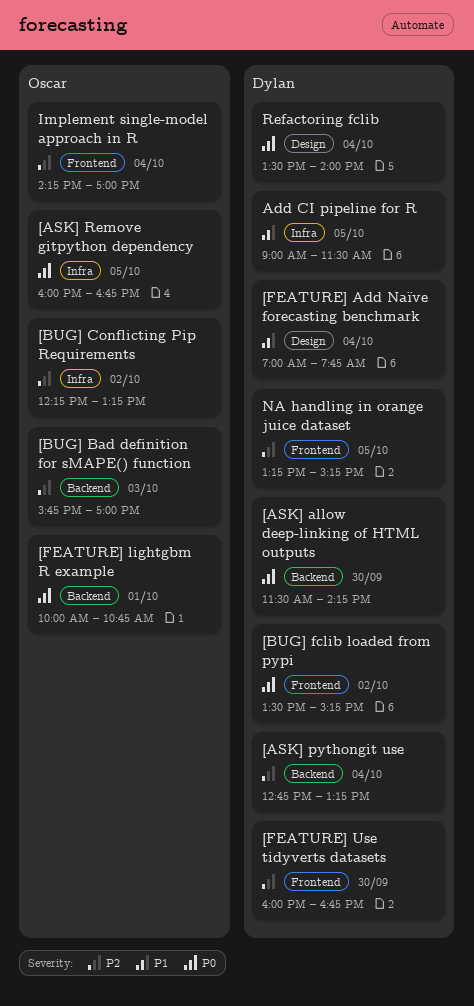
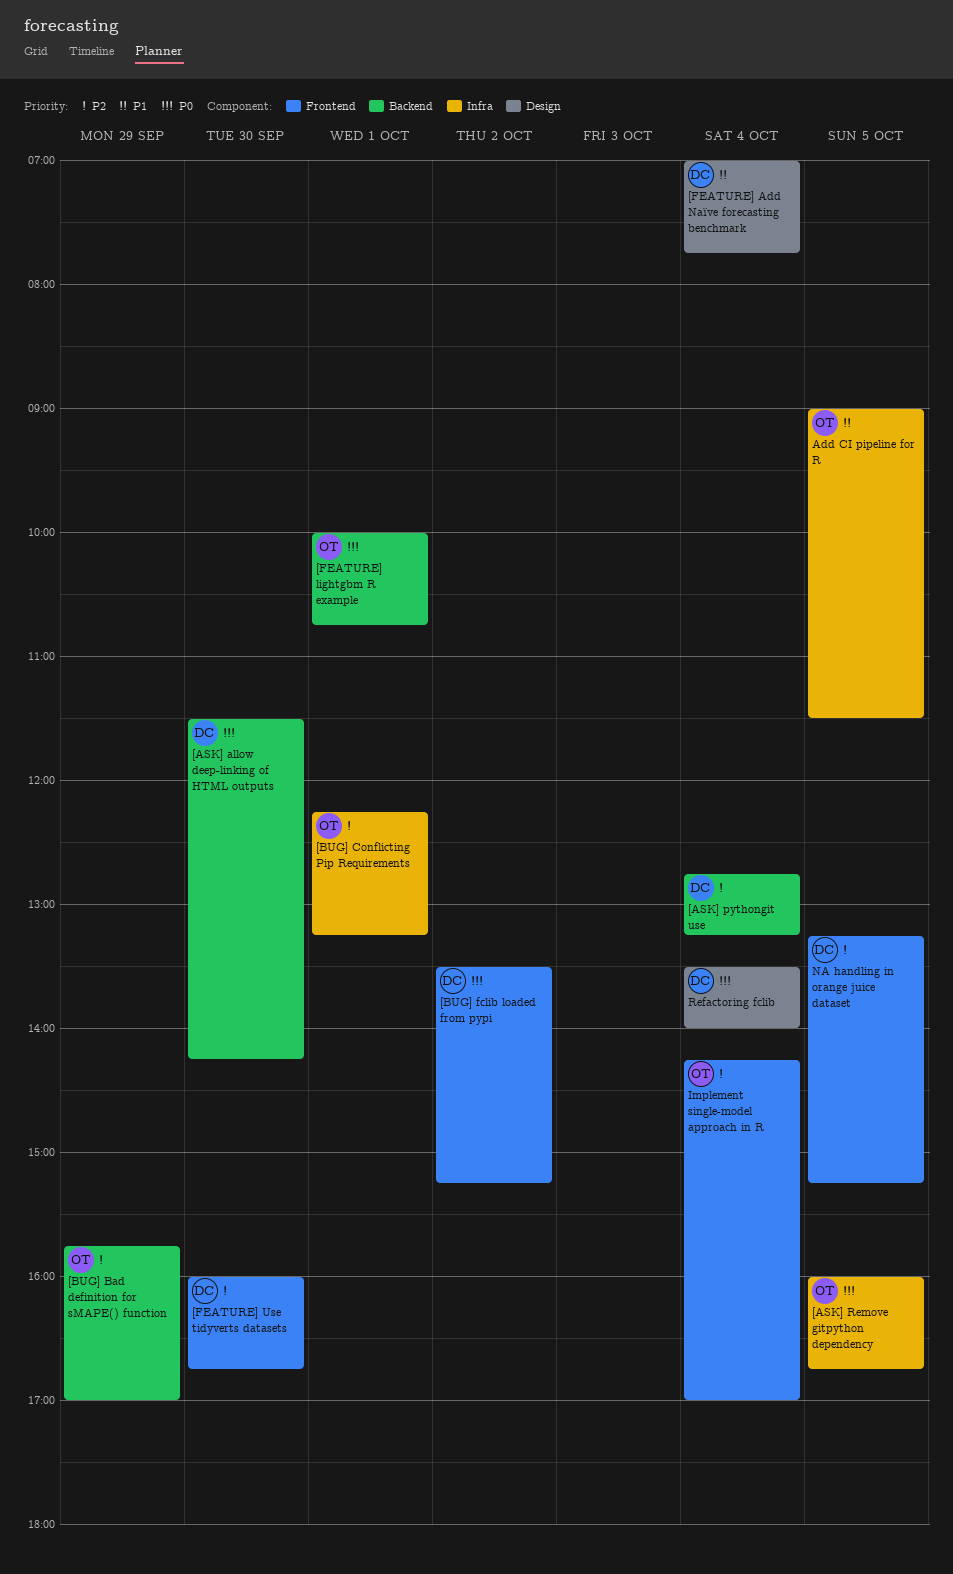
[BUG] Bad definition for sMAPE() function, day: Oct 3 -> Sep 29
[BUG] Conflicting Pip Requirements, day: Oct 2 -> Oct 1
Add CI pipeline for R, owner: Dylan -> Oscar

